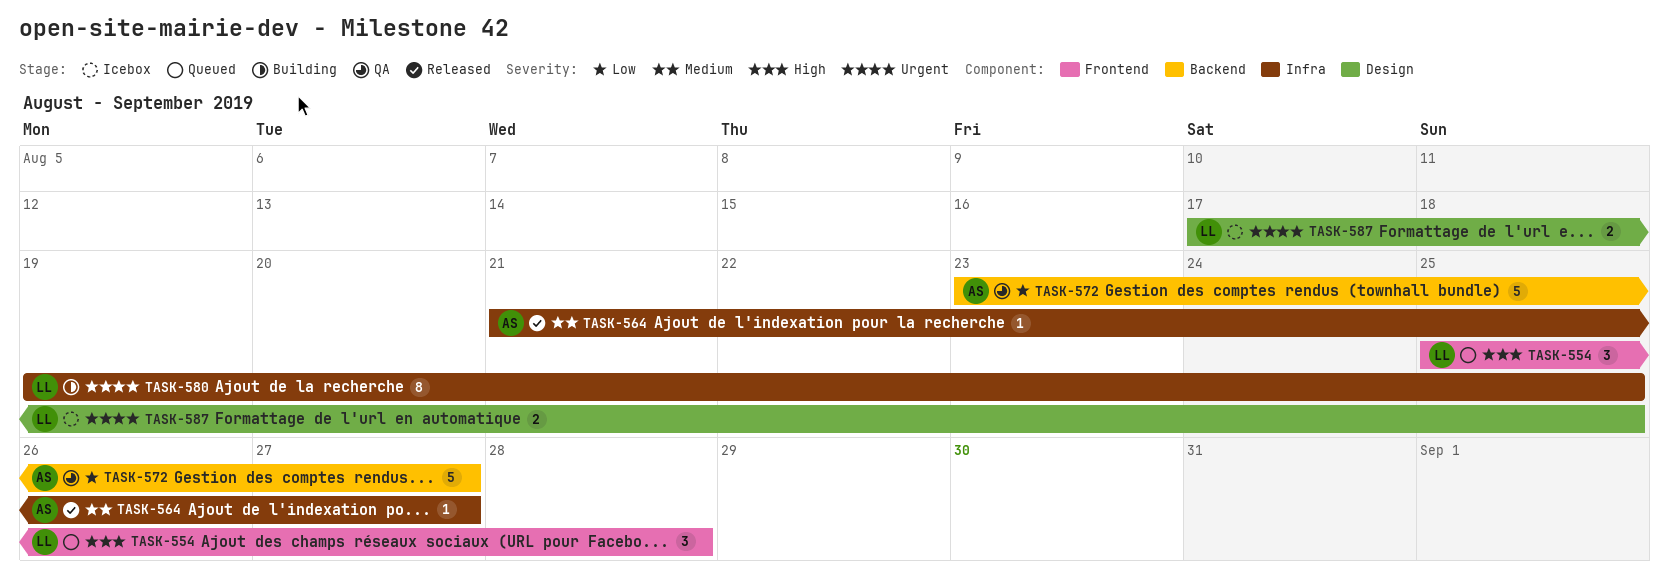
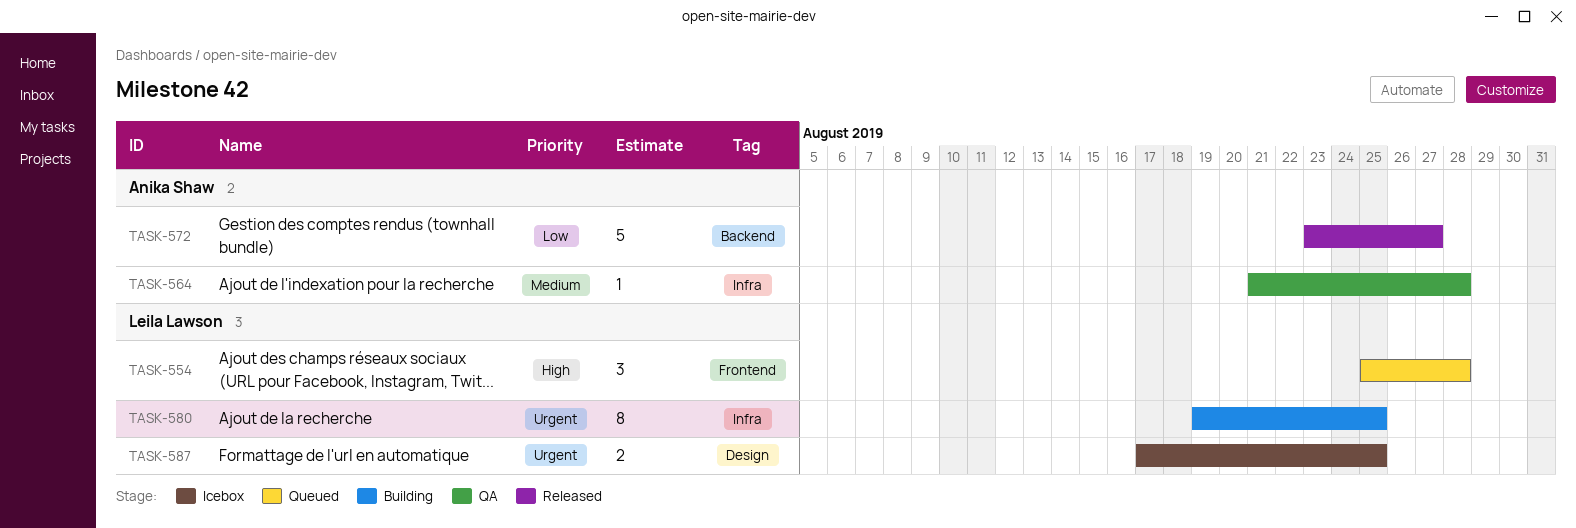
TASK-564, status: Released -> QA
TASK-564, due: Aug 27 -> Aug 28
TASK-572, status: QA -> Released

